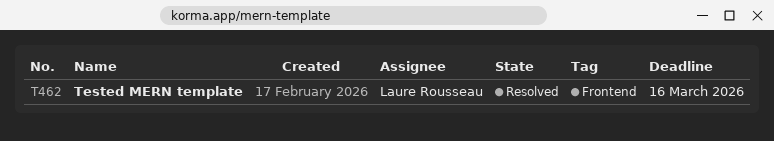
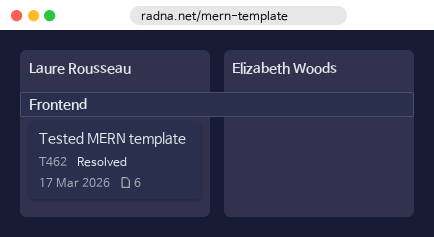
T462, due: Mar 16 -> Mar 17

